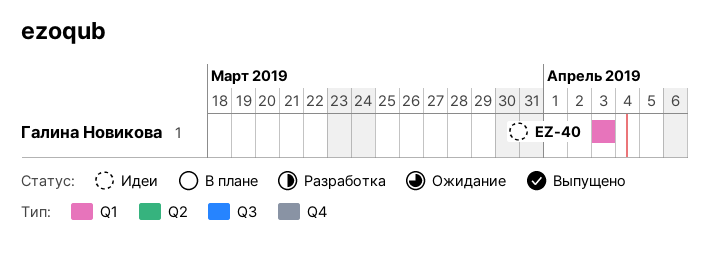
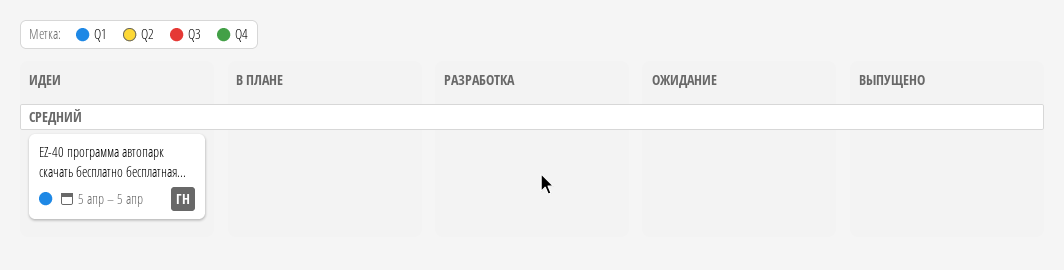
EZ-40, start: Apr 3 -> Apr 5
EZ-40, due: Apr 3 -> Apr 5

